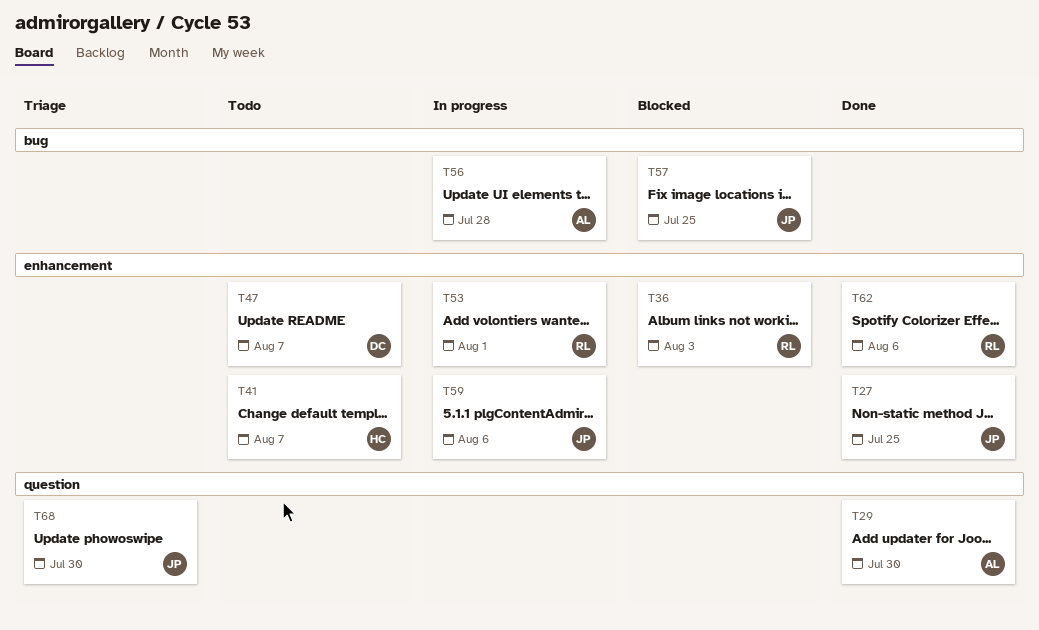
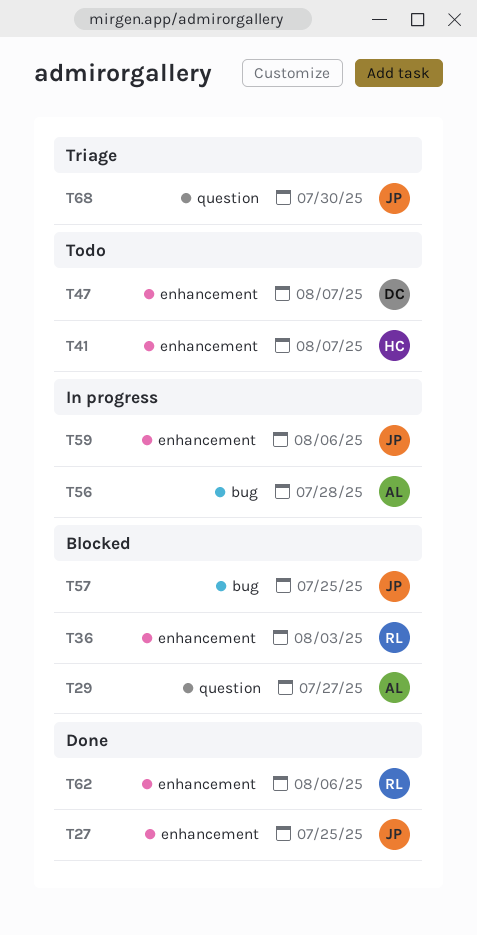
T29, status: Done -> Blocked
T29, due: Jul 30 -> Jul 27
T53: present -> none

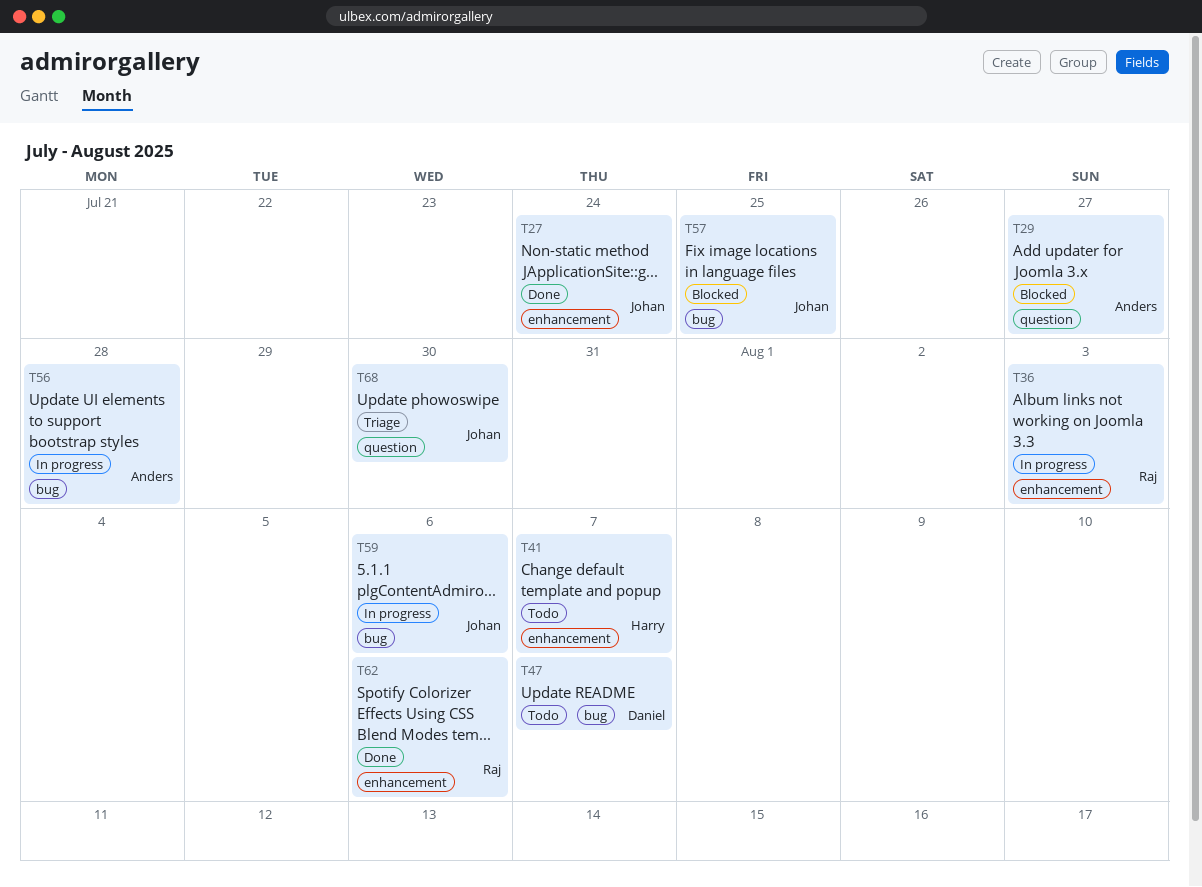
T27, due: Jul 25 -> Jul 24
T36, status: Blocked -> In progress
T47, label: enhancement -> bug
T59, label: enhancement -> bug

